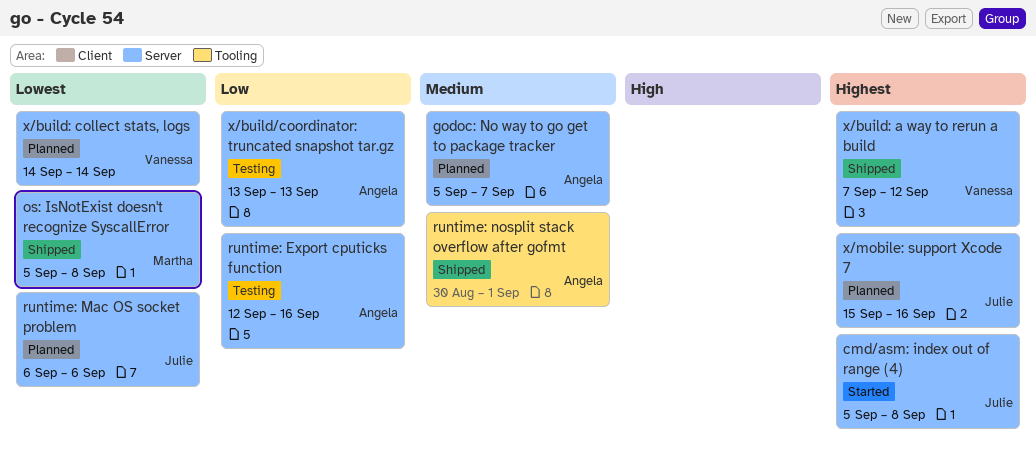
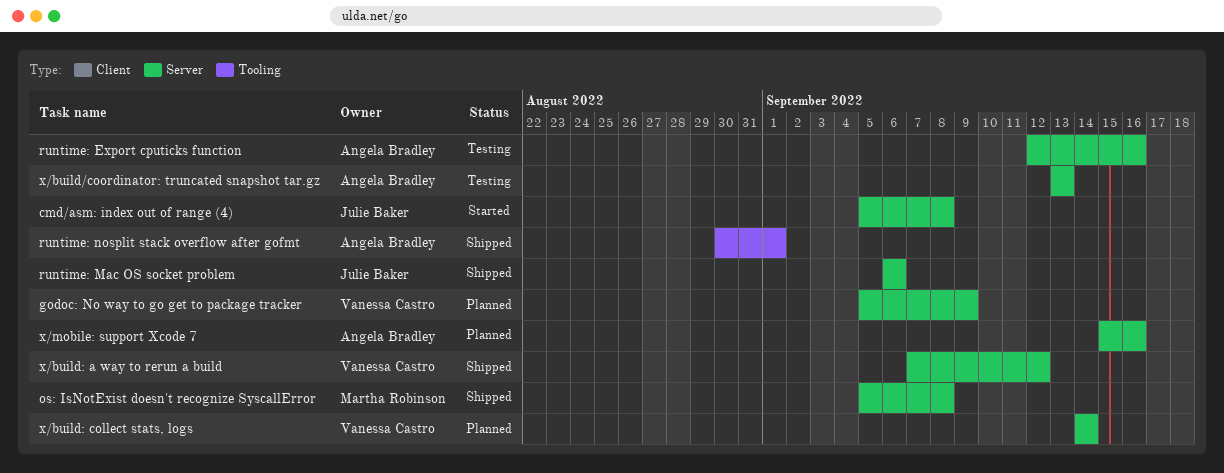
godoc: No way to go get to package tracker, owner: Angela Bradley -> Vanessa Castro
godoc: No way to go get to package tracker, due: Sep 7 -> Sep 9
runtime: Mac OS socket problem, status: Planned -> Shipped
x/mobile: support Xcode 7, owner: Julie Baker -> Angela Bradley

